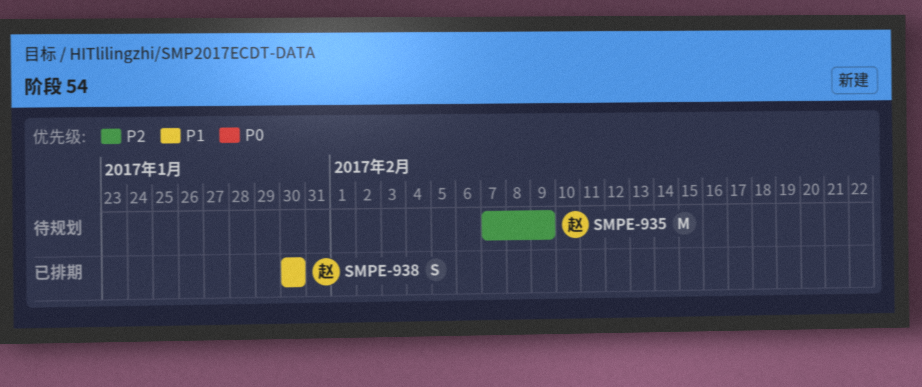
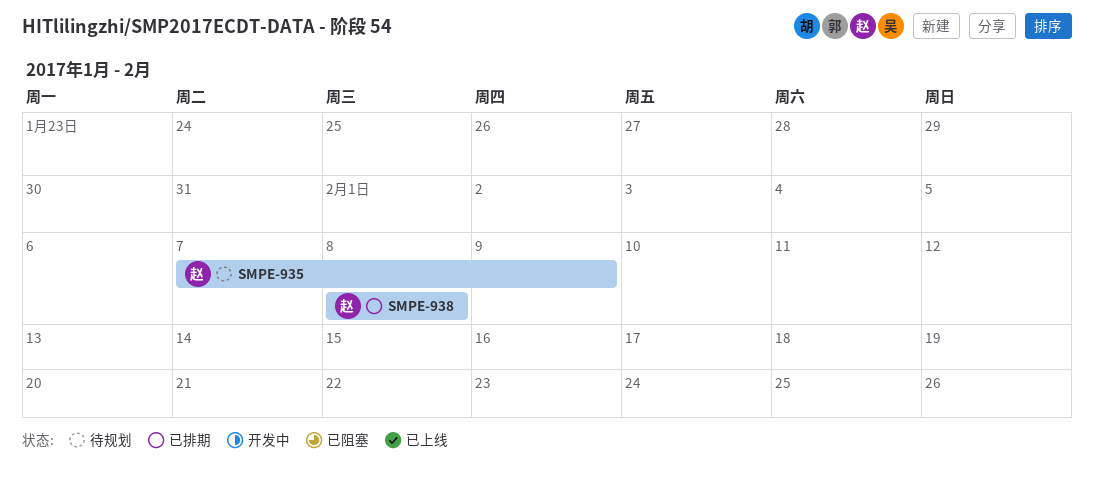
SMPE-938, start: Jan 30 -> Feb 8
SMPE-938, due: Jan 30 -> Feb 8

